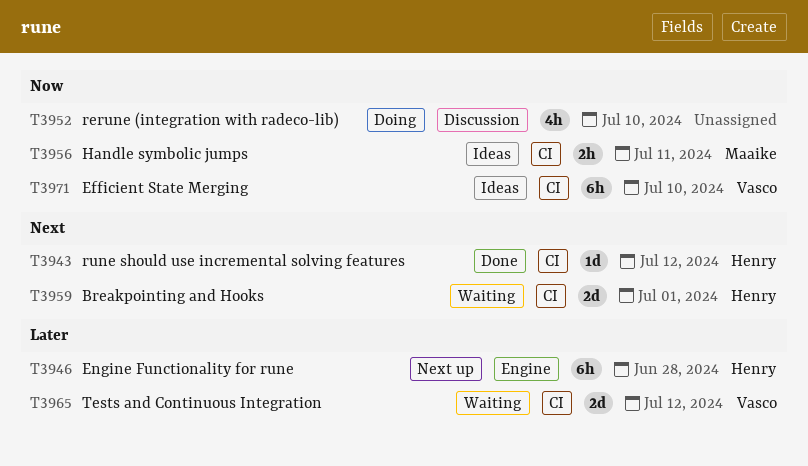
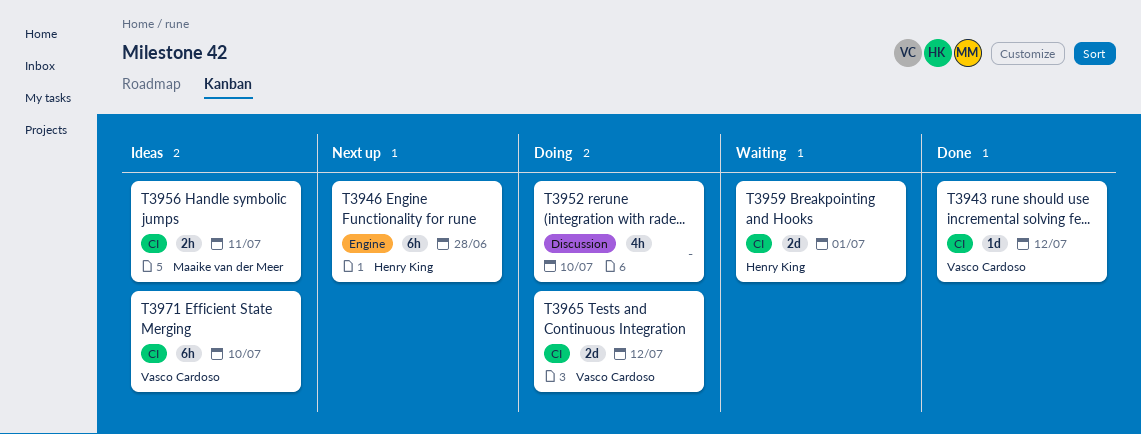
T3943, owner: Henry King -> Vasco Cardoso
T3965, status: Waiting -> Doing

